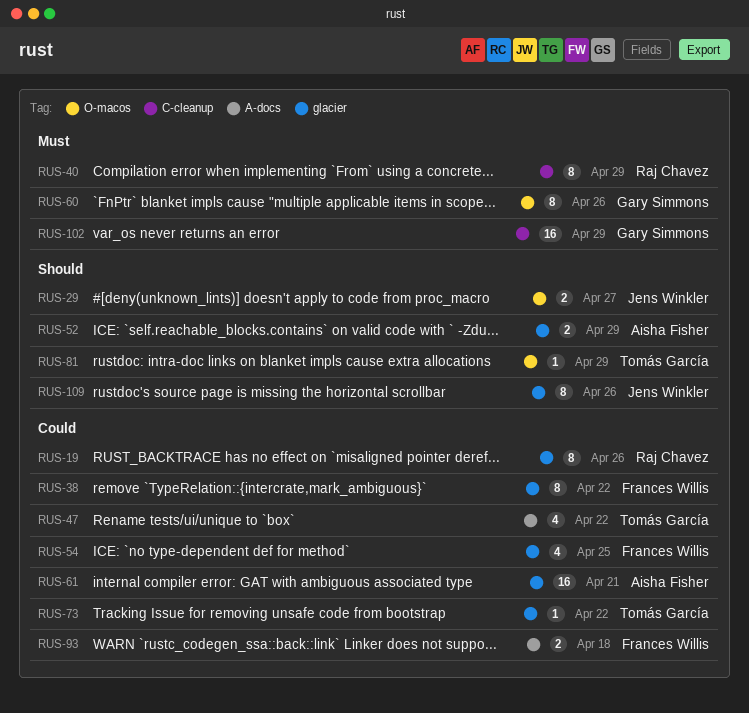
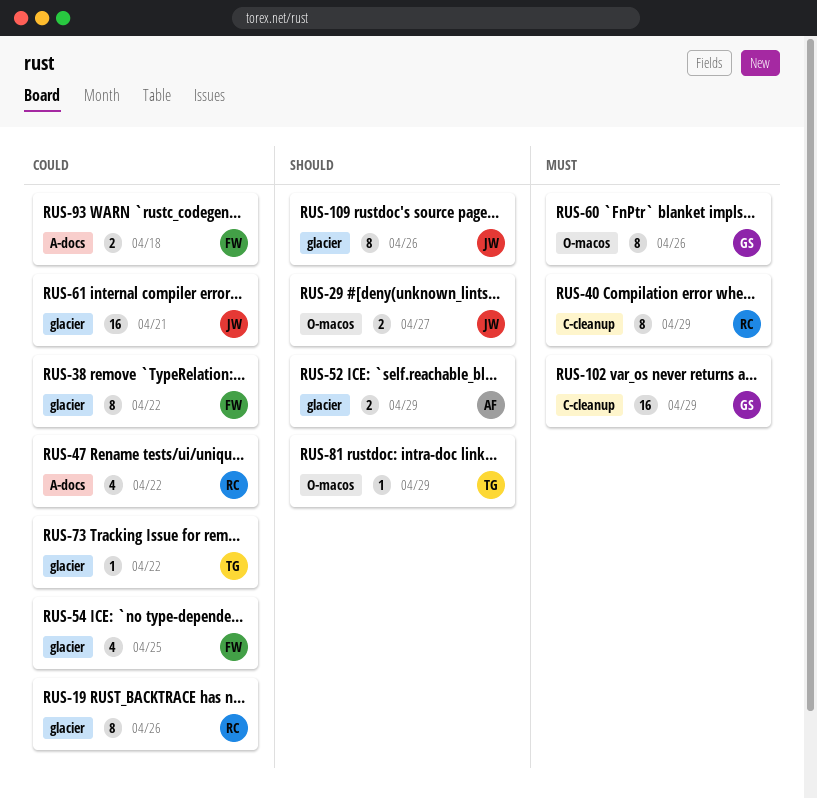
RUS-47, owner: Tomás García -> Raj Chavez
RUS-61, owner: Aisha Fisher -> Jens Winkler

